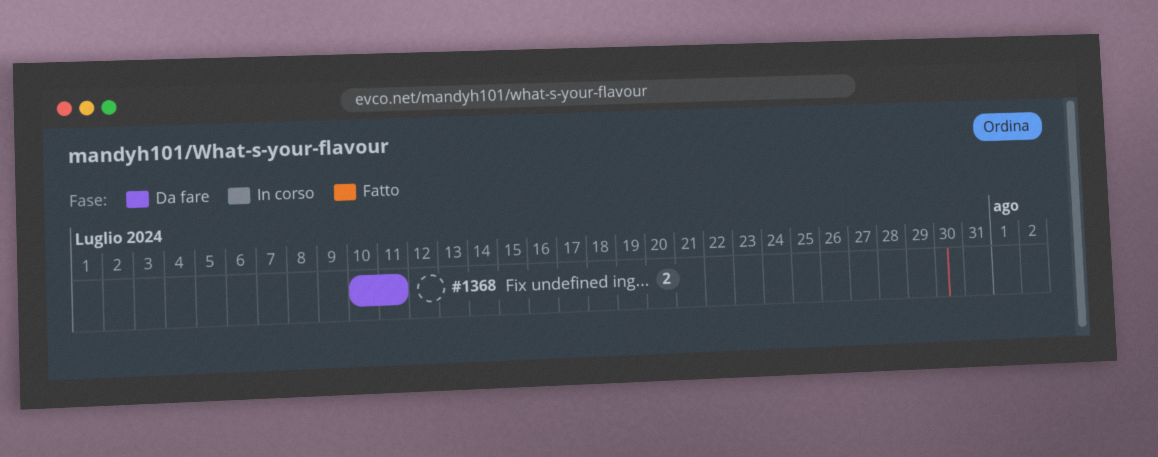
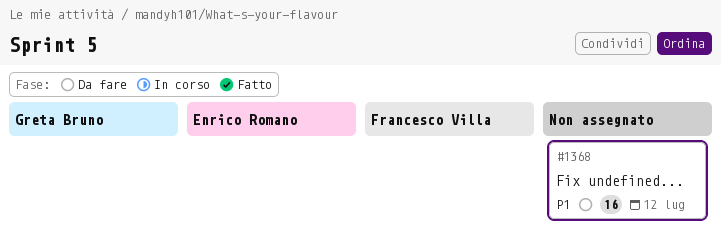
#1368, estimate: 2 -> 16
#1368, due: Jul 11 -> Jul 12

